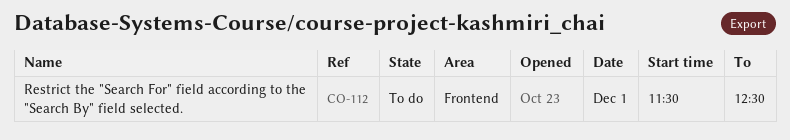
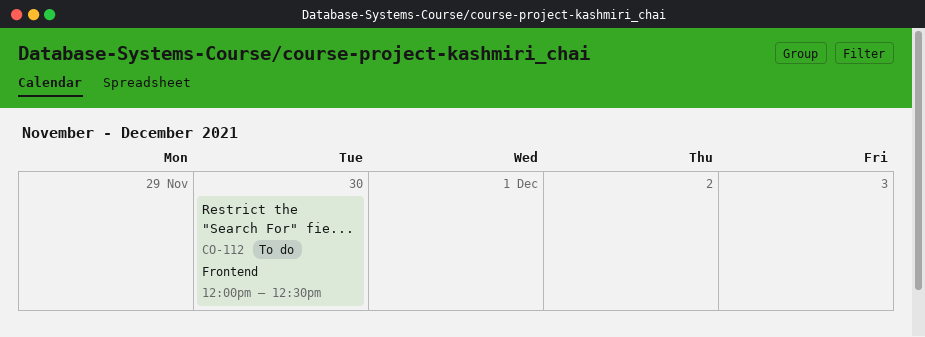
CO-112, day: Dec 1 -> Nov 30
CO-112, begins: 11:30 -> 12:00

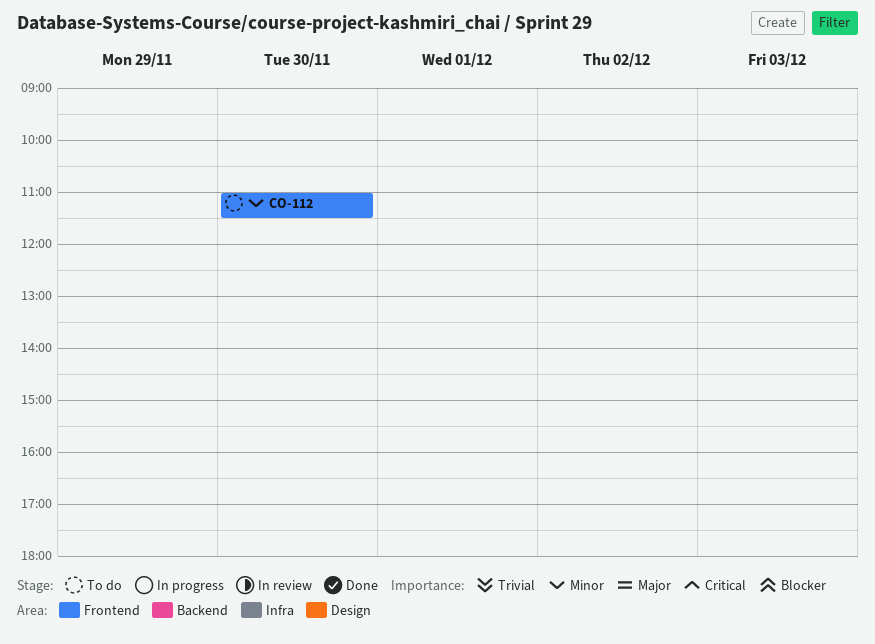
CO-112, begins: 12:00 -> 11:00
CO-112, ends: 12:30 -> 11:30

